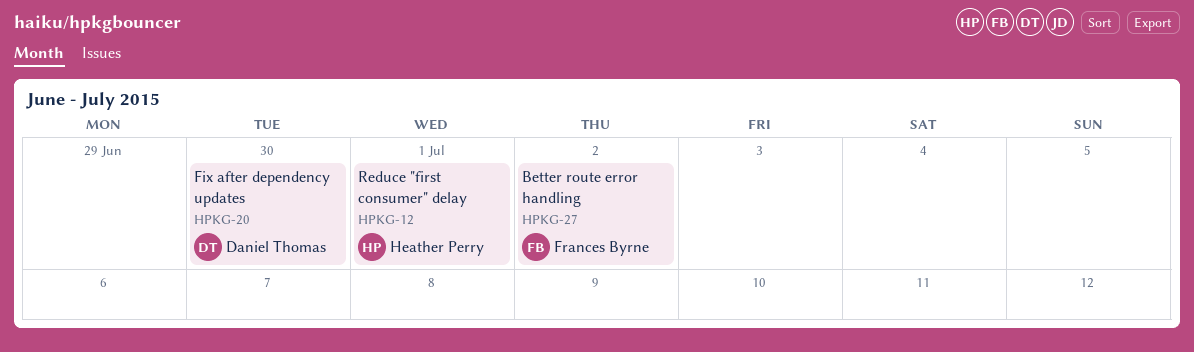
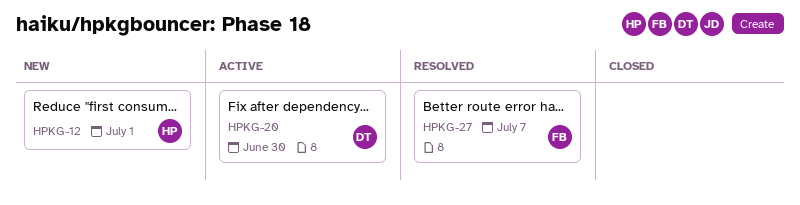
HPKG-27, due: Jul 2 -> Jul 7

